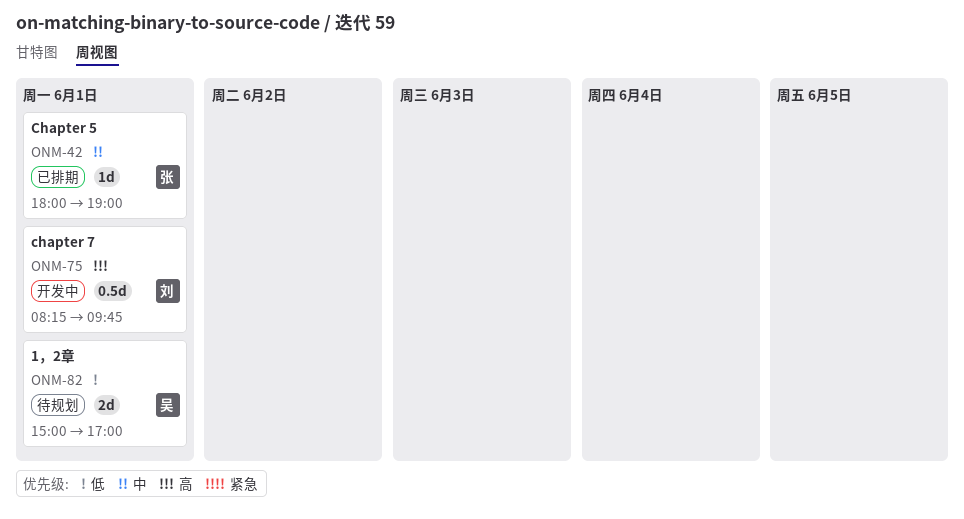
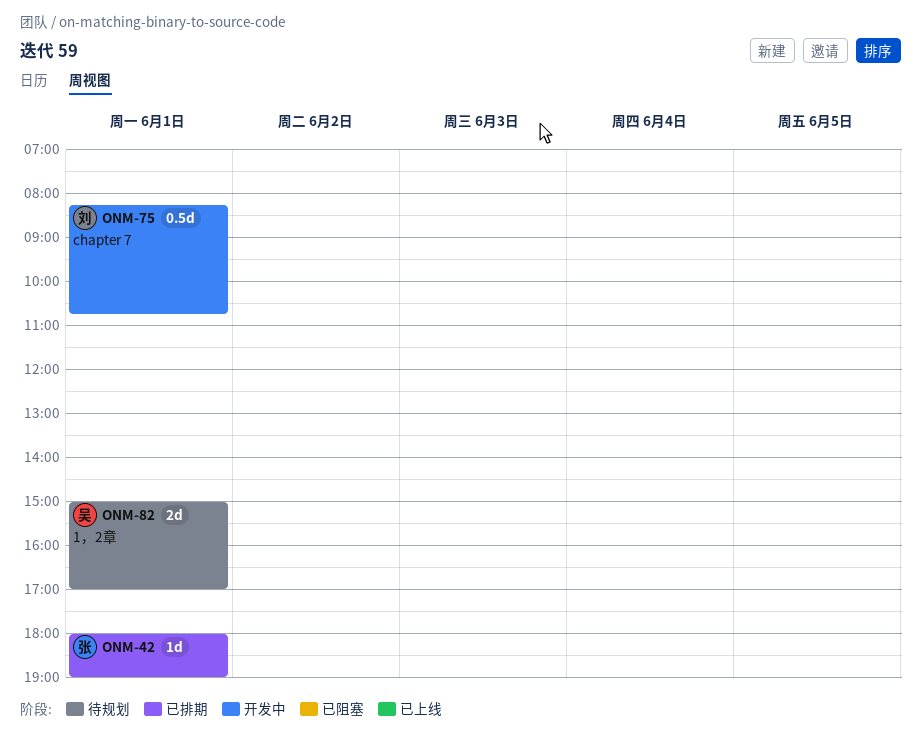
ONM-75, ends: 09:45 -> 10:45

